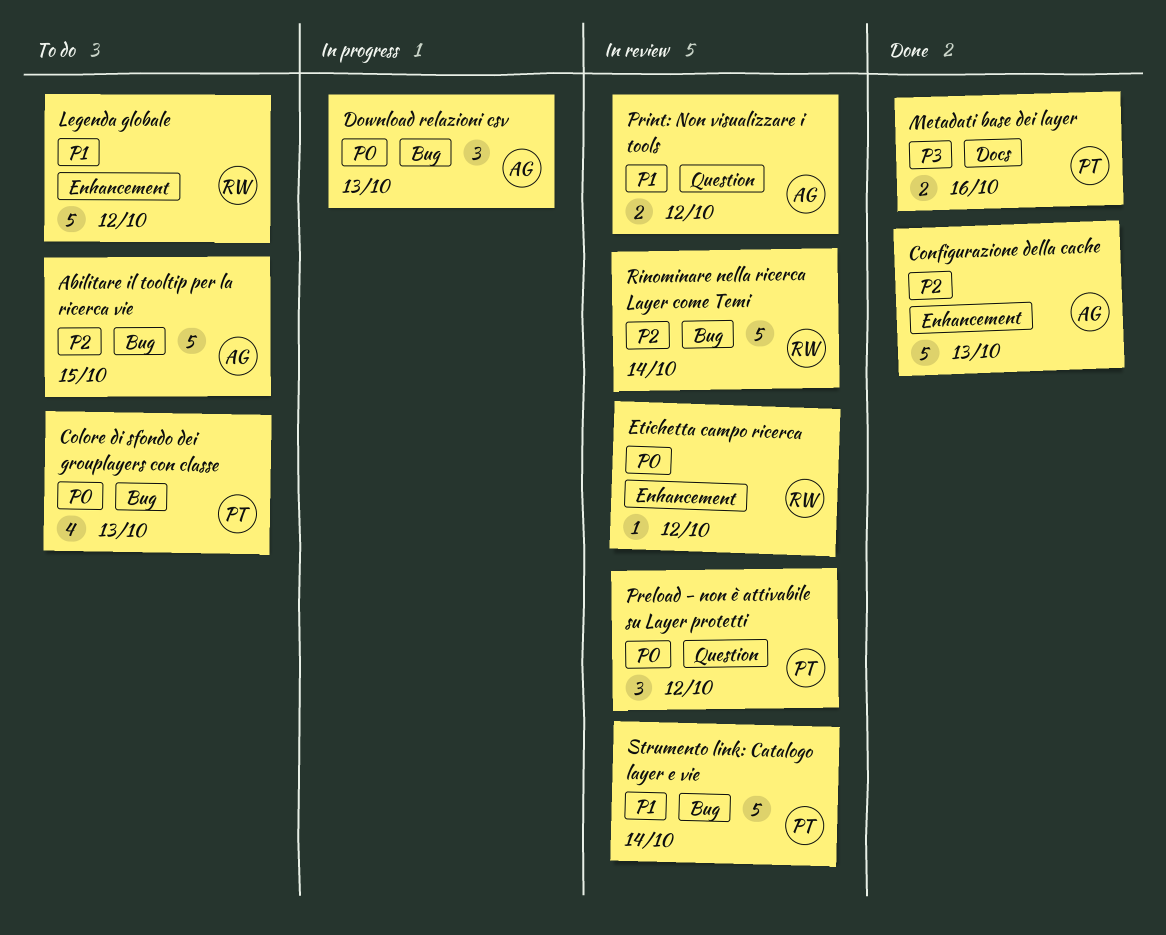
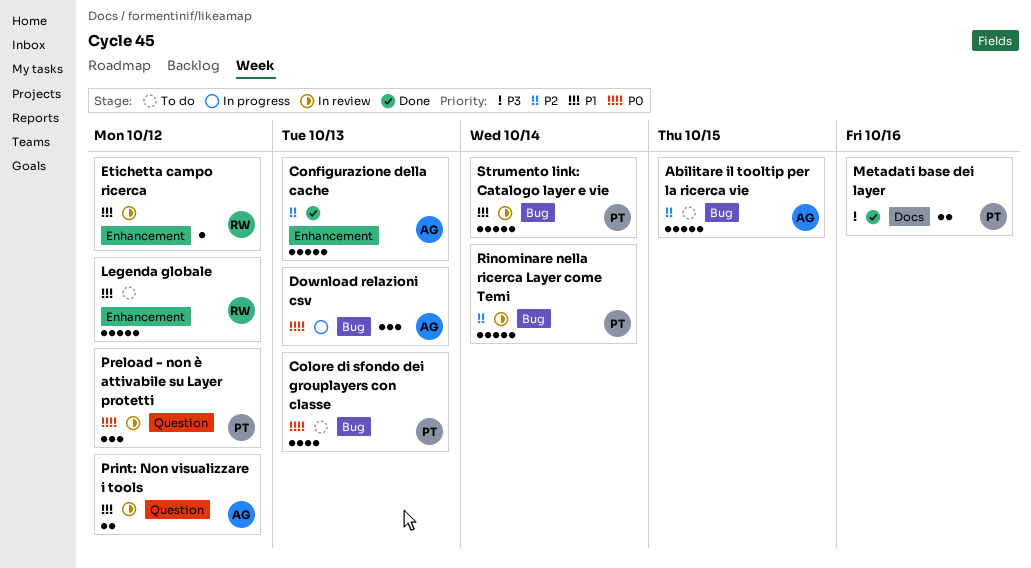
Etichetta campo ricerca, priority: P0 -> P1
Rinominare nella ricerca Layer come Temi, owner: RW -> PT

